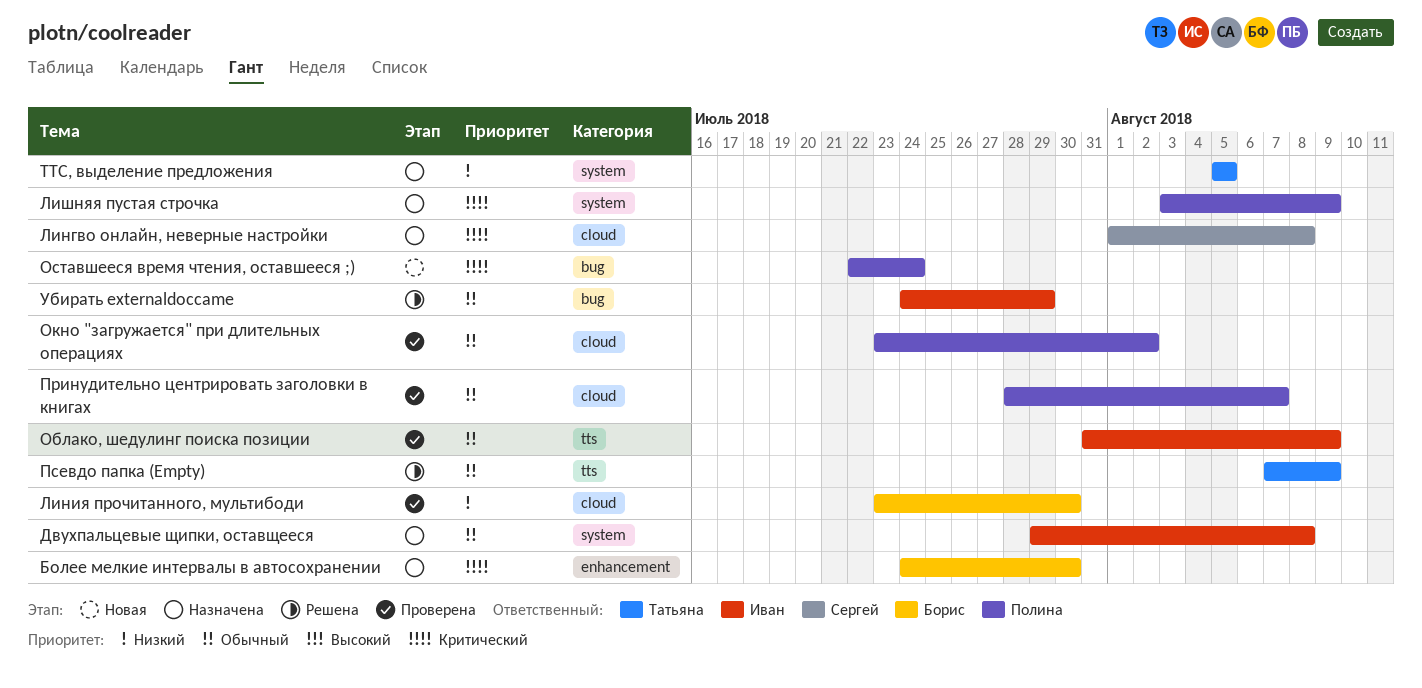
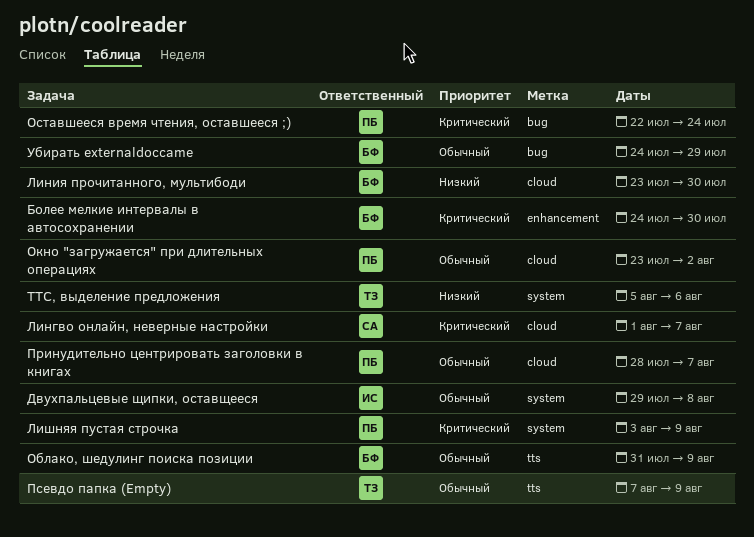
Лингво онлайн, неверные настройки, due: Aug 8 -> Aug 7
Облако, шедулинг поиска позиции, owner: Иван -> Борис
ТТС, выделение предложения, due: Aug 5 -> Aug 6
Убирать externaldoccame, owner: Иван -> Борис

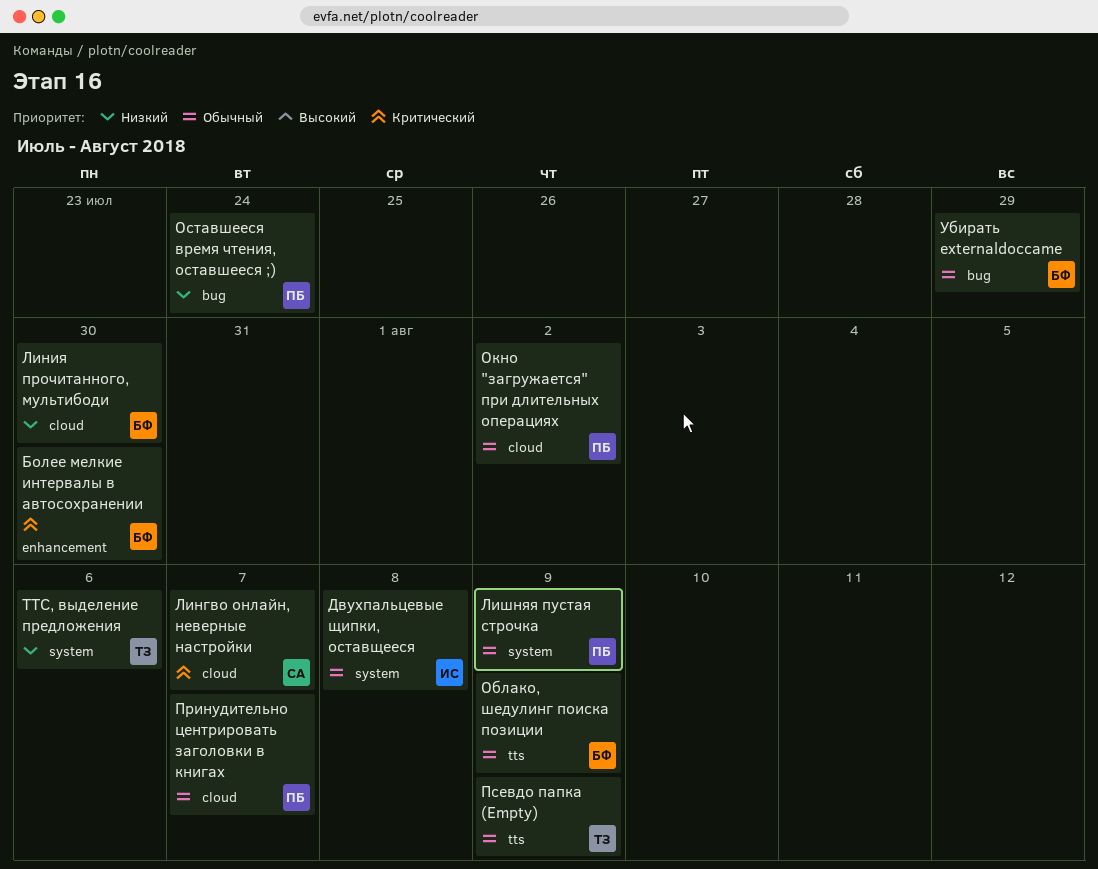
Лишняя пустая строчка, priority: Критический -> Обычный
Оставшееся время чтения, оставшееся ;), priority: Критический -> Низкий

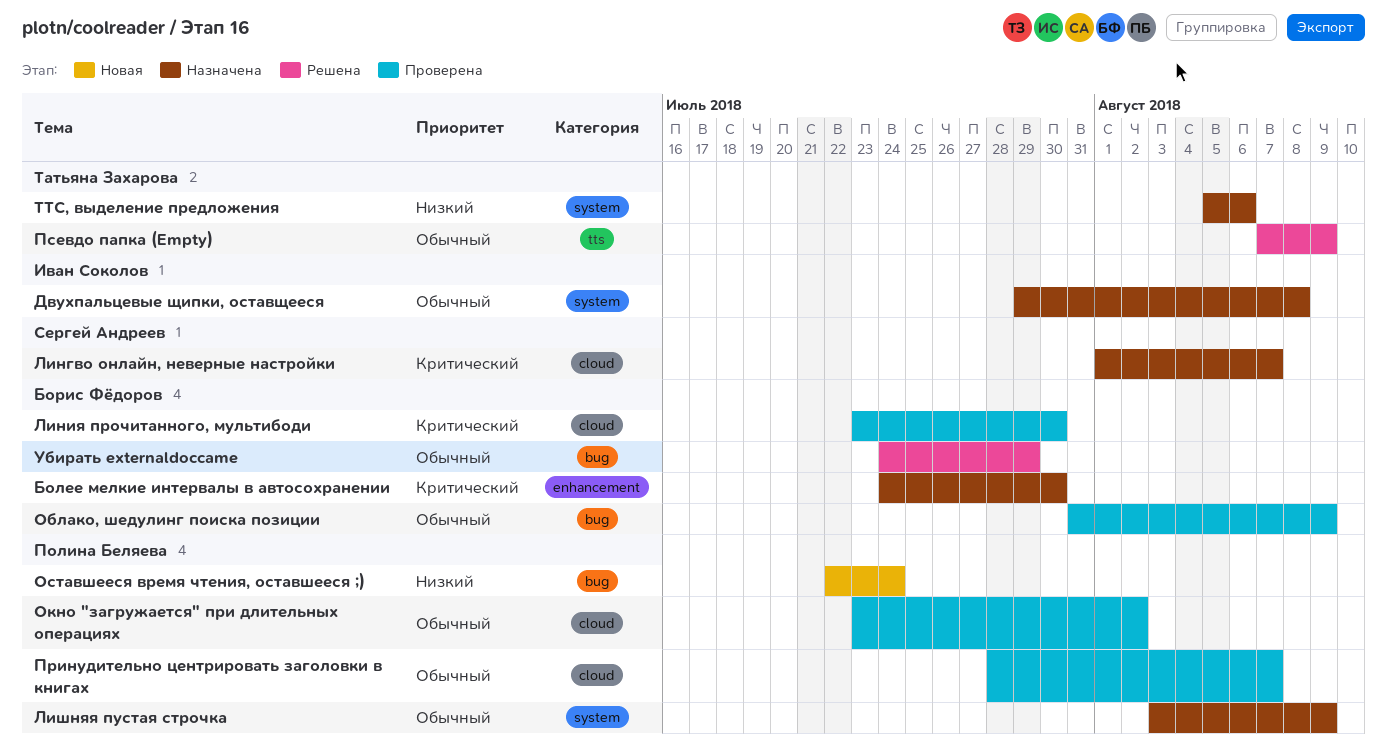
Линия прочитанного, мультибоди, priority: Низкий -> Критический
Облако, шедулинг поиска позиции, label: tts -> bug

